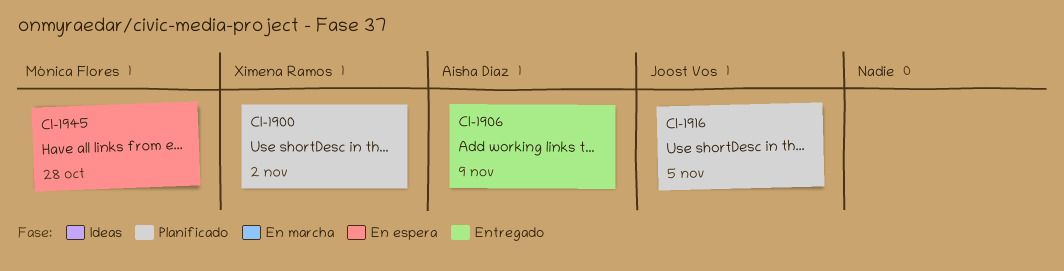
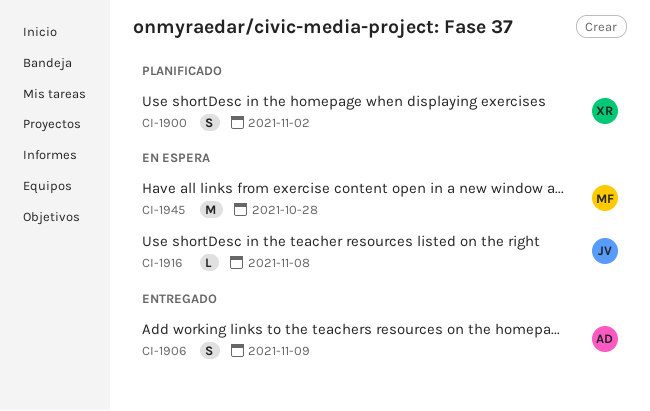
CI-1916, status: Planificado -> En espera
CI-1916, due: Nov 5 -> Nov 8

